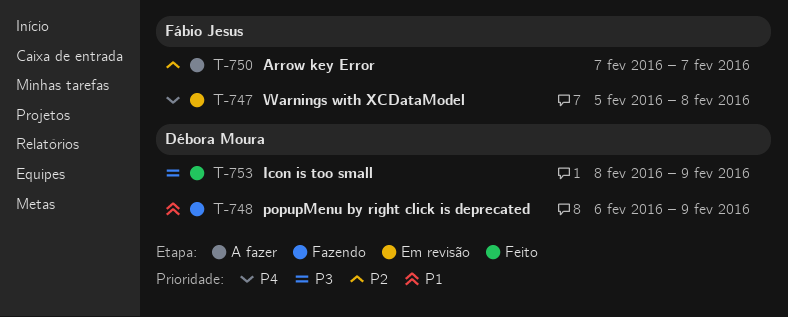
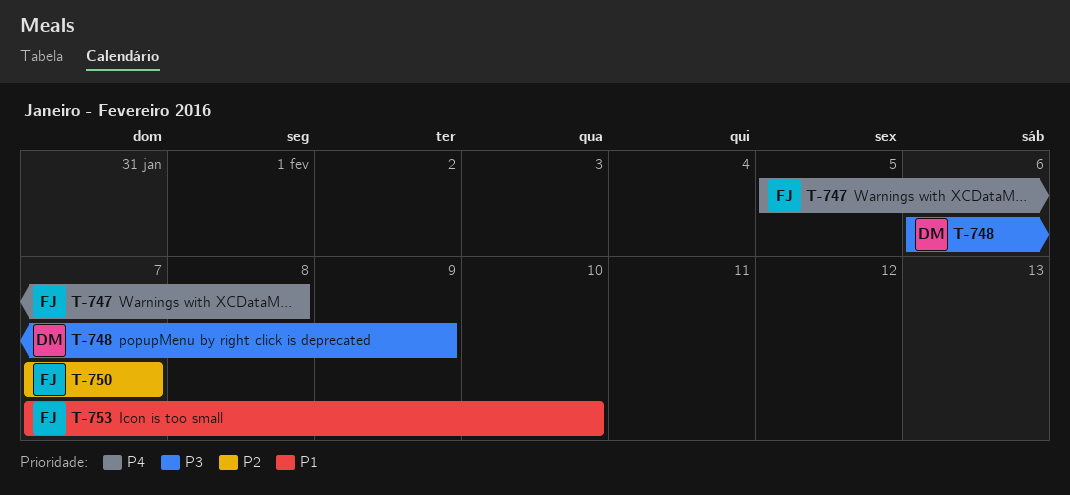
T-748, priority: P1 -> P3
T-753, owner: Débora Moura -> Fábio Jesus
T-753, priority: P3 -> P1
T-753, start: Feb 8 -> Feb 7
T-753, due: Feb 9 -> Feb 10

